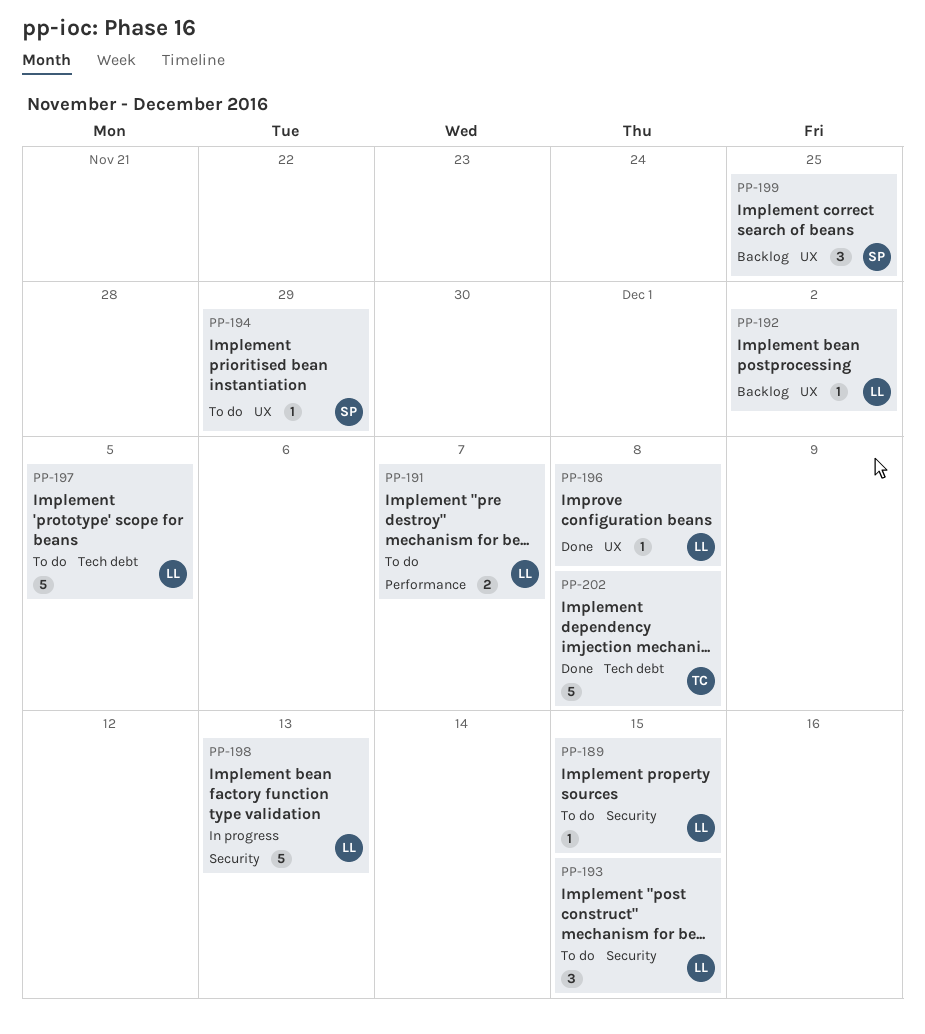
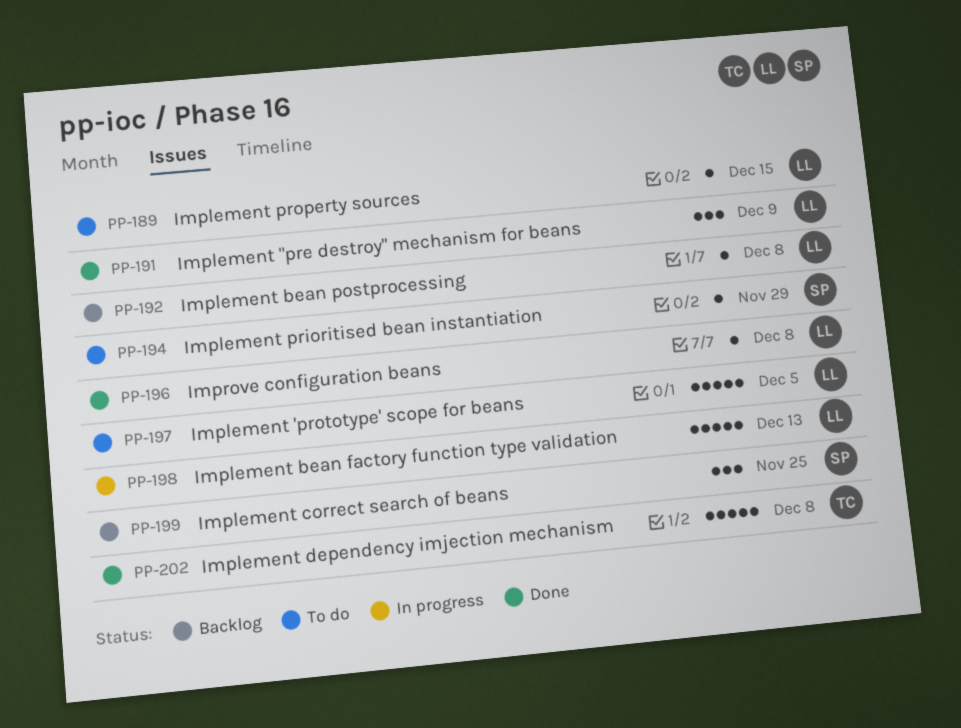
PP-191, status: To do -> Done
PP-191, estimate: 2 -> 3
PP-191, due: Dec 7 -> Dec 9
PP-192, due: Dec 2 -> Dec 8
PP-193: present -> none

